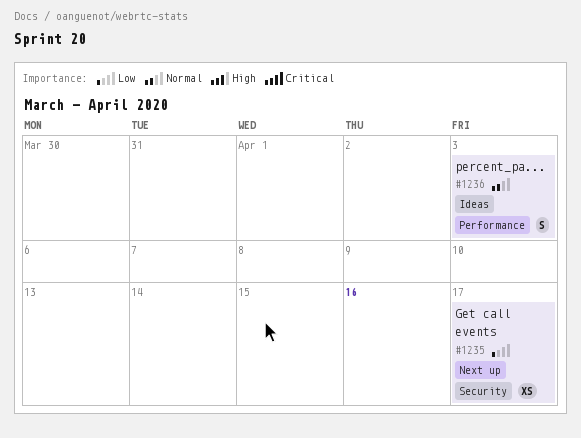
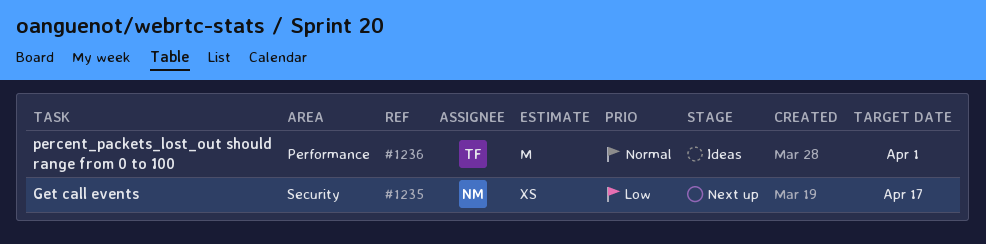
#1236, estimate: S -> M
#1236, due: Apr 3 -> Apr 1

